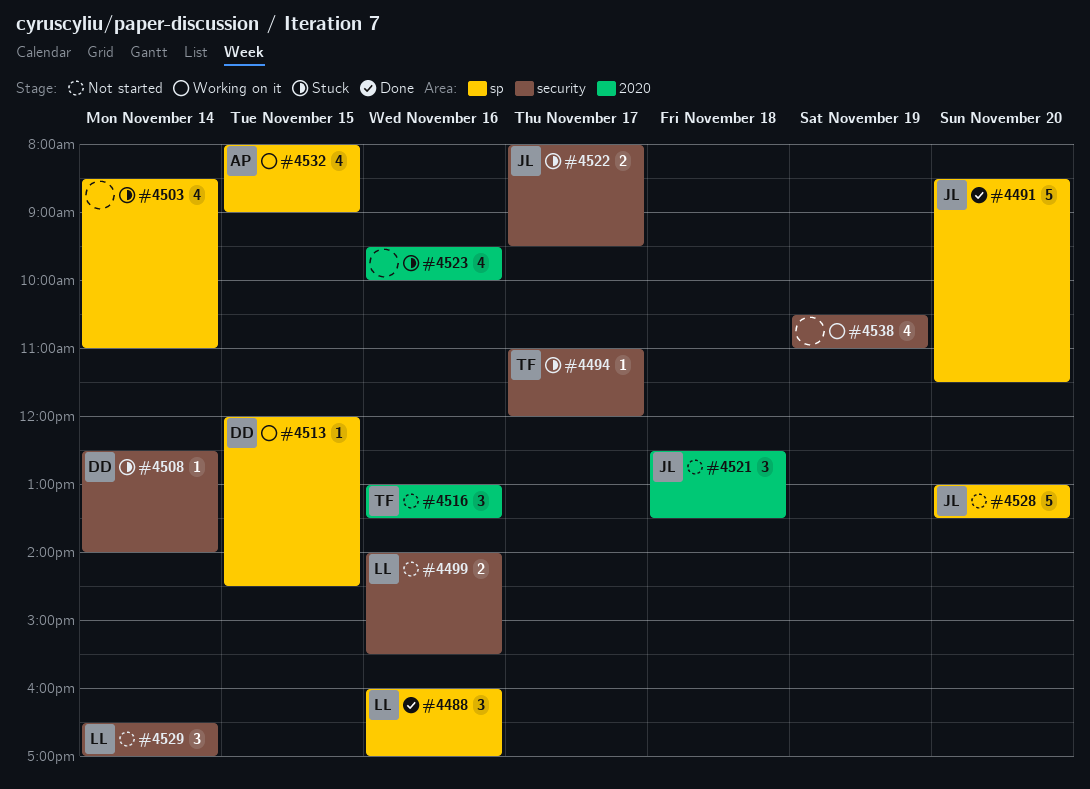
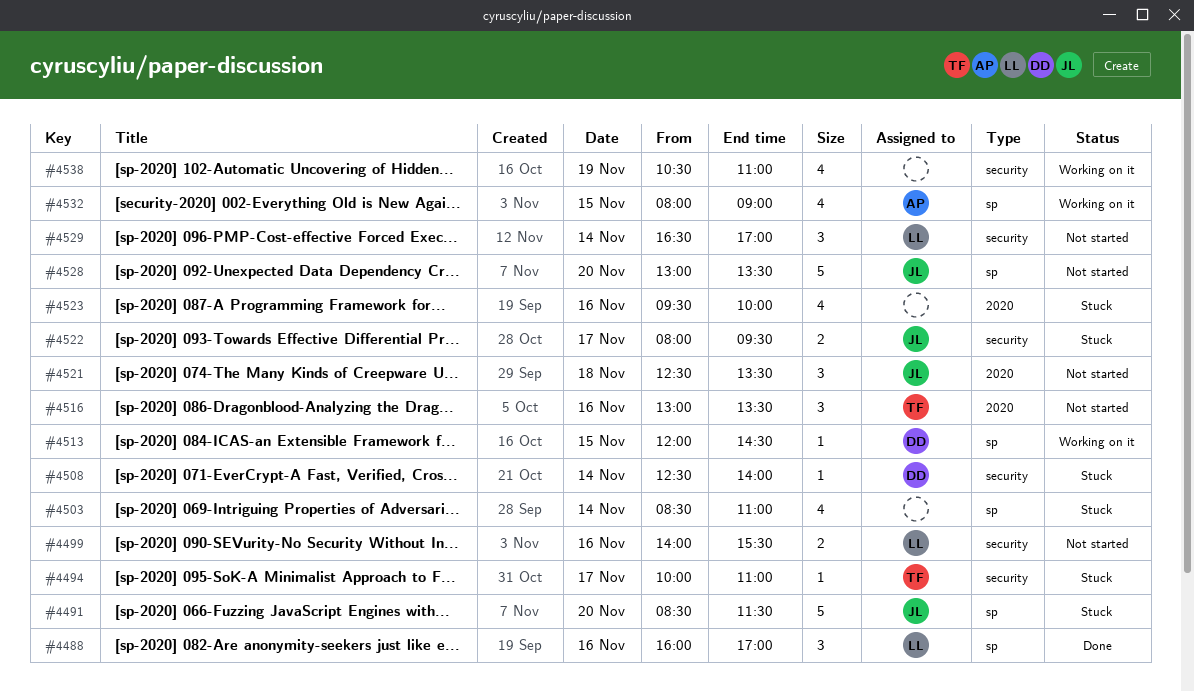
#4491, status: Done -> Stuck
#4494, begins: 11:00 -> 10:00
#4494, ends: 12:00 -> 11:00

